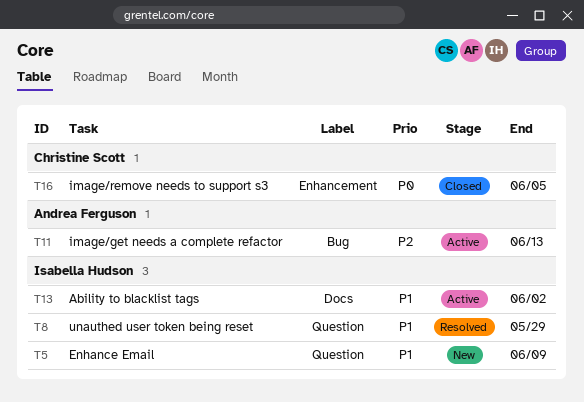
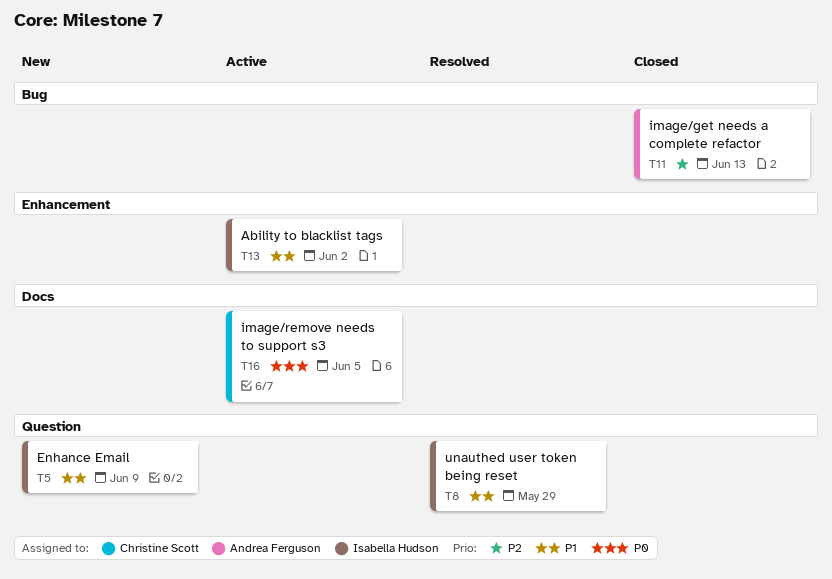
T11, status: Active -> Closed
T13, label: Docs -> Enhancement
T16, status: Closed -> Active
T16, label: Enhancement -> Docs

